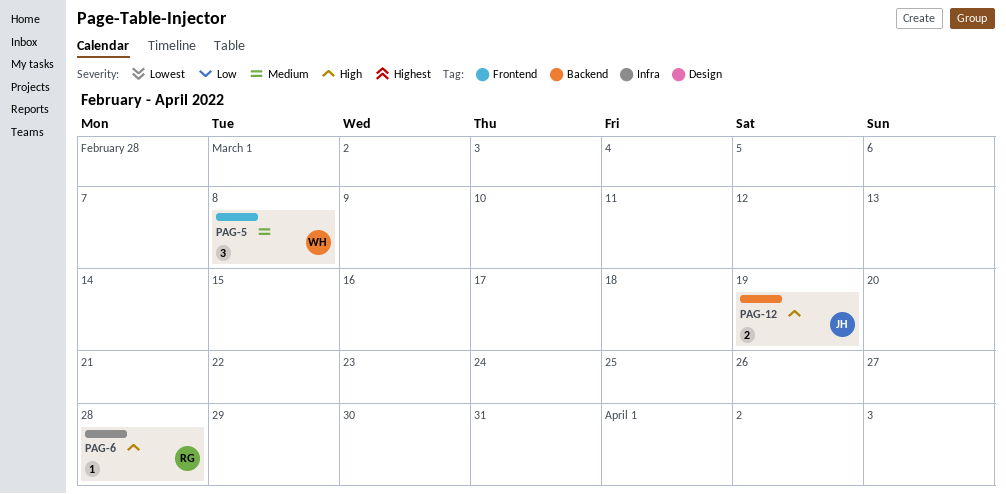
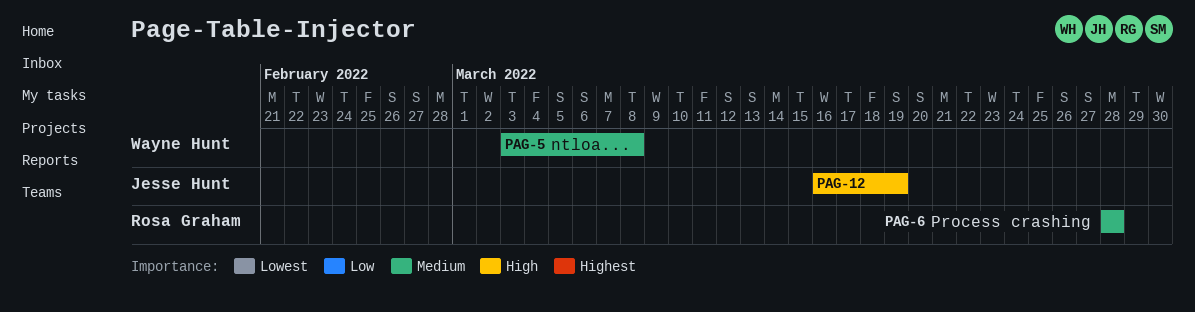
PAG-6, priority: High -> Medium

